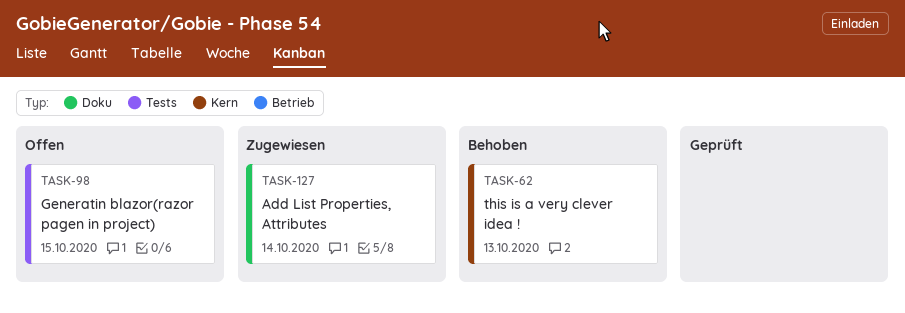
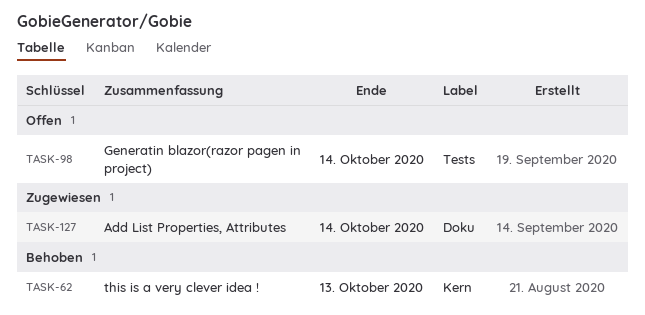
TASK-98, due: Oct 15 -> Oct 14

